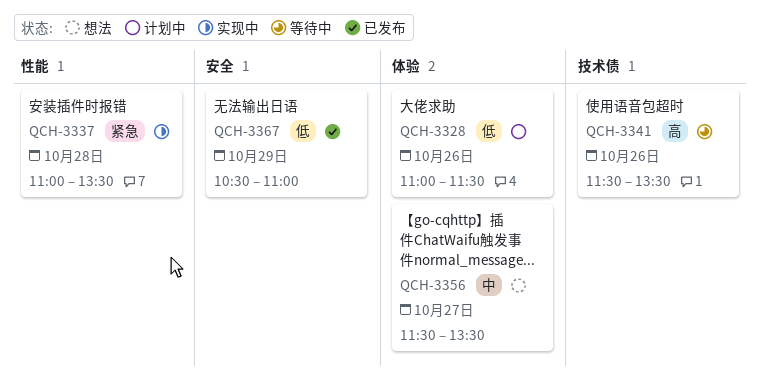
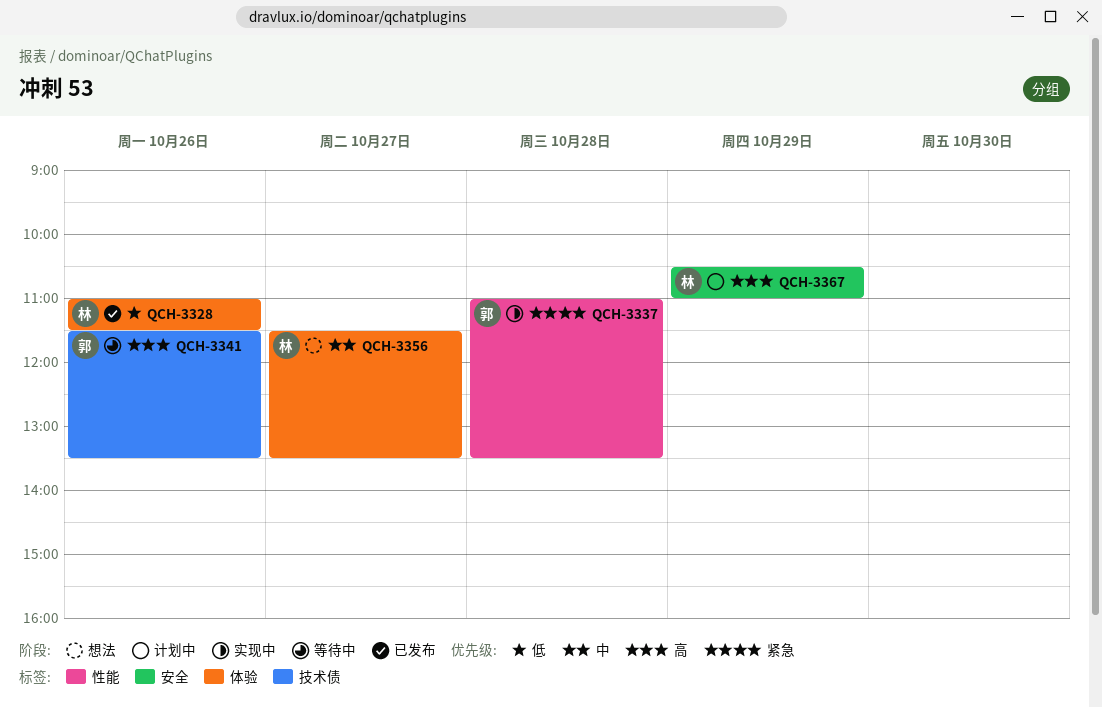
QCH-3328, status: 计划中 -> 已发布
QCH-3367, status: 已发布 -> 计划中
QCH-3367, priority: 低 -> 高

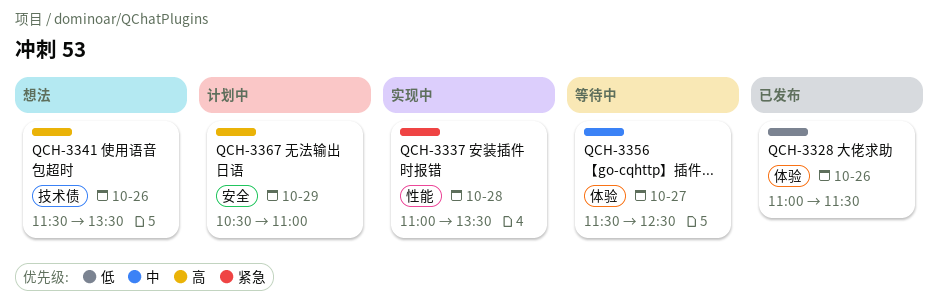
QCH-3341, status: 等待中 -> 想法
QCH-3356, status: 想法 -> 等待中
QCH-3356, ends: 13:30 -> 12:30

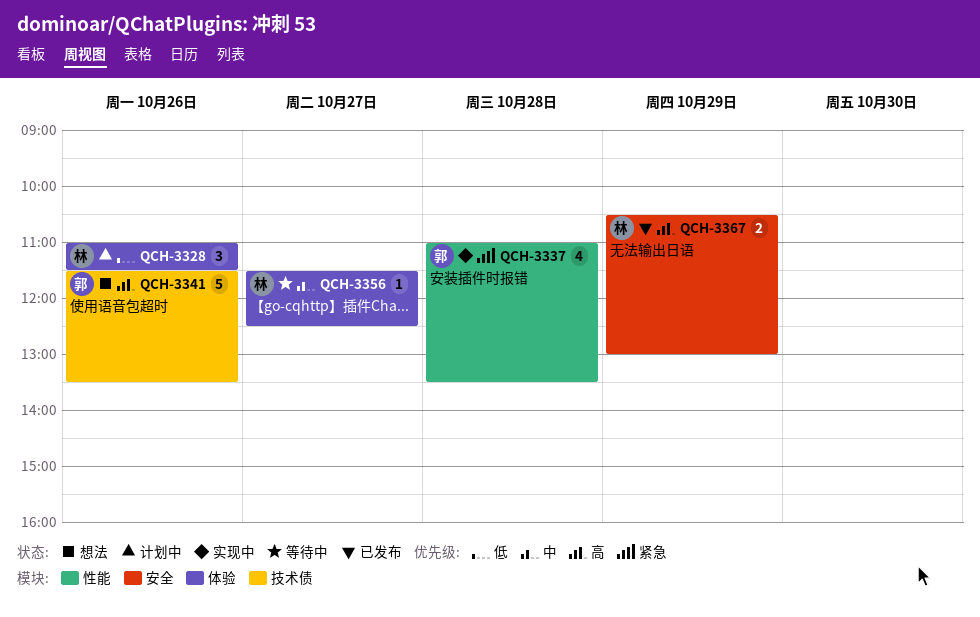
QCH-3328, status: 已发布 -> 计划中
QCH-3367, status: 计划中 -> 已发布
QCH-3367, ends: 11:00 -> 13:00

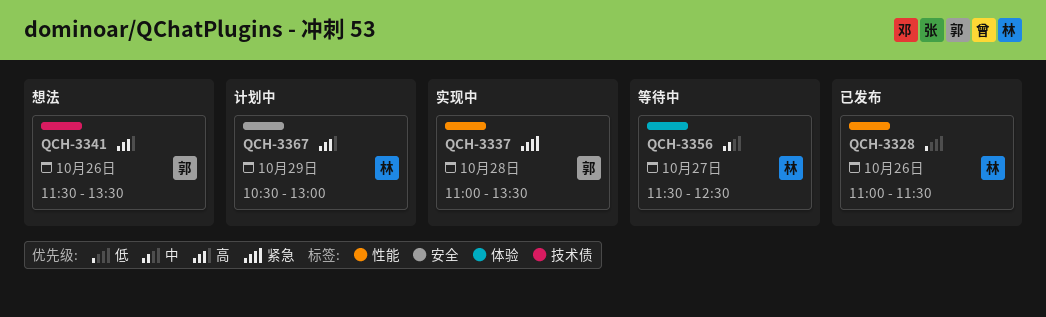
QCH-3328, status: 计划中 -> 已发布
QCH-3328, label: 体验 -> 性能
QCH-3367, status: 已发布 -> 计划中

